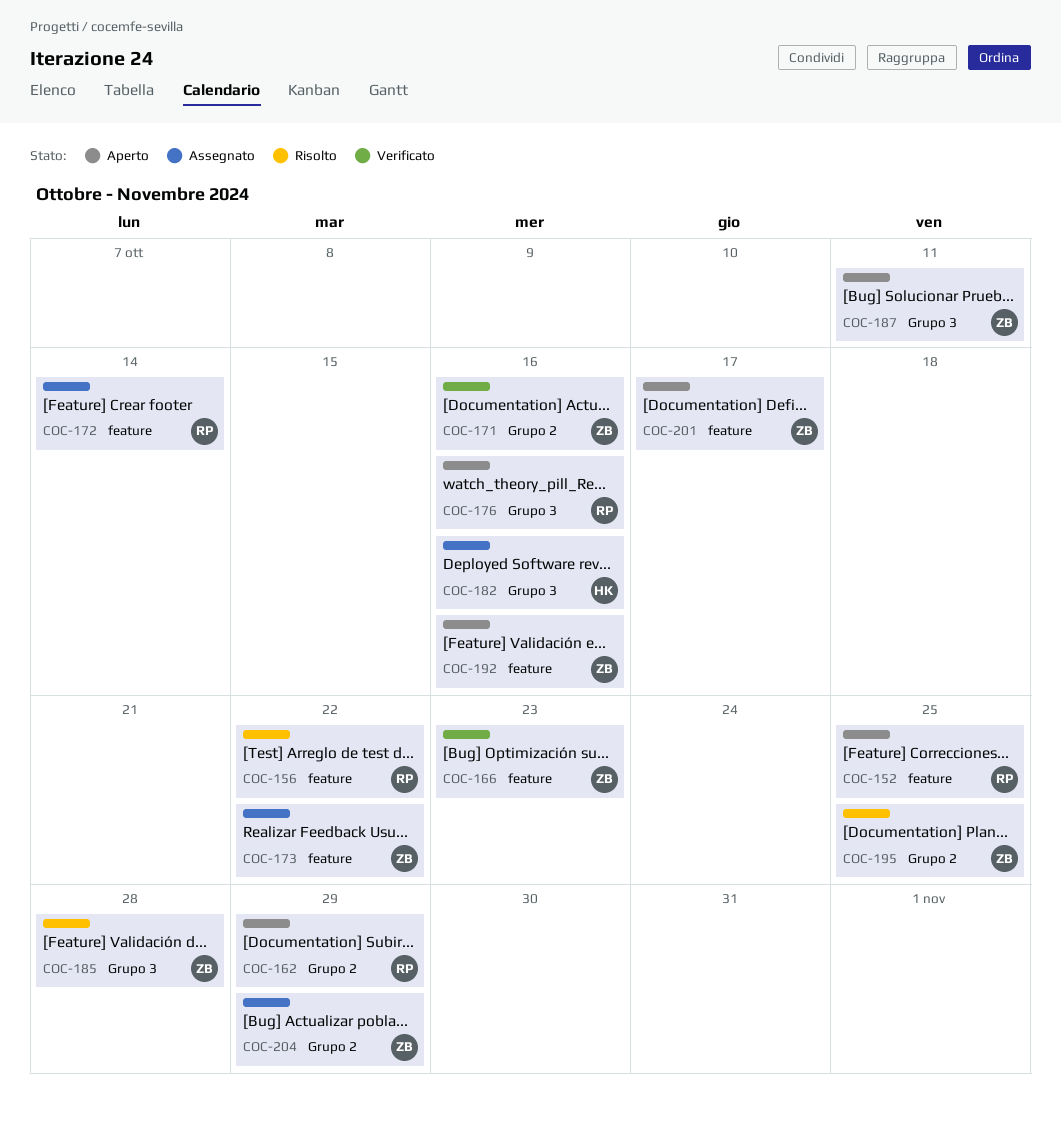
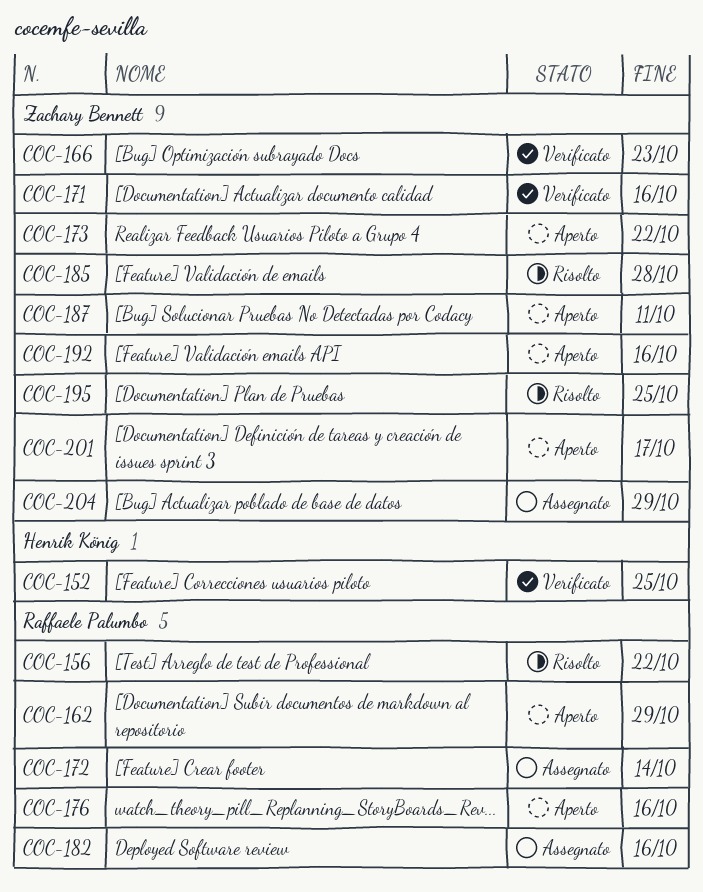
COC-152, status: Aperto -> Verificato
COC-152, owner: Raffaele Palumbo -> Henrik König
COC-173, status: Assegnato -> Aperto
COC-182, owner: Henrik König -> Raffaele Palumbo

